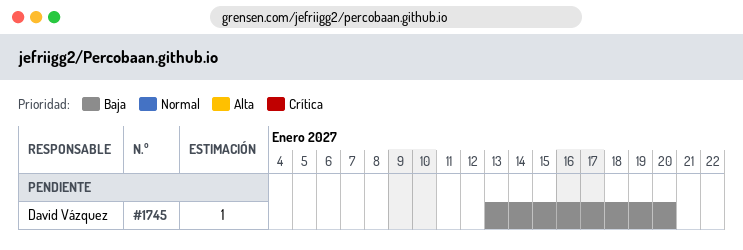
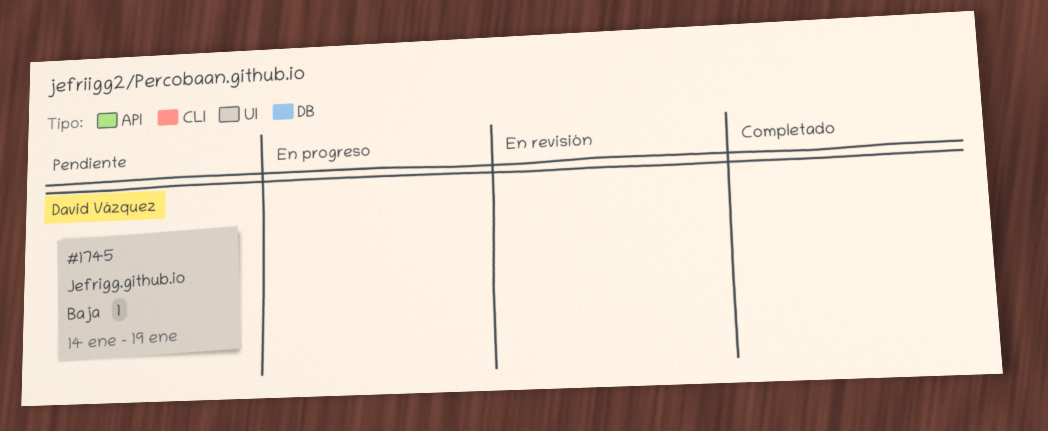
#1745, start: Jan 13 -> Jan 14
#1745, due: Jan 20 -> Jan 19

